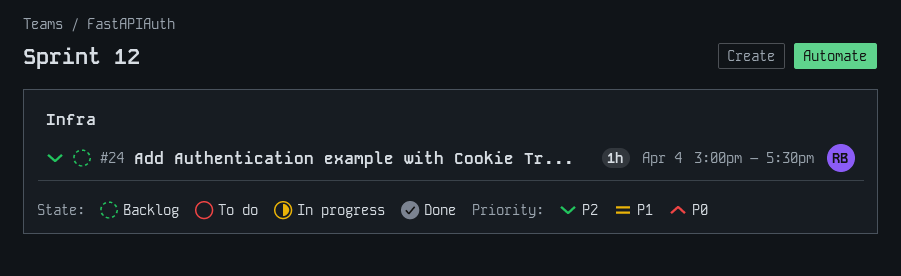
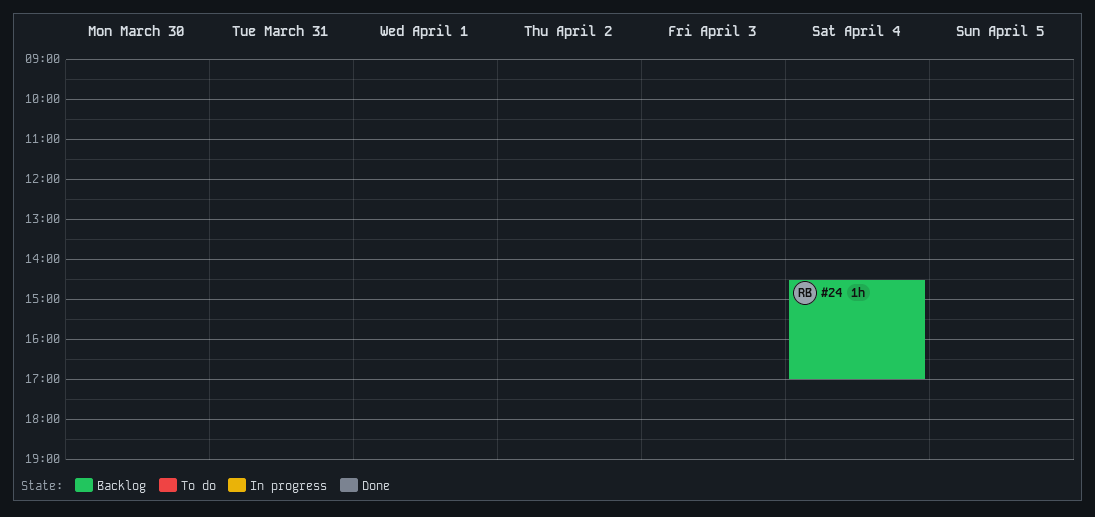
#24, begins: 15:00 -> 14:30
#24, ends: 17:30 -> 17:00

